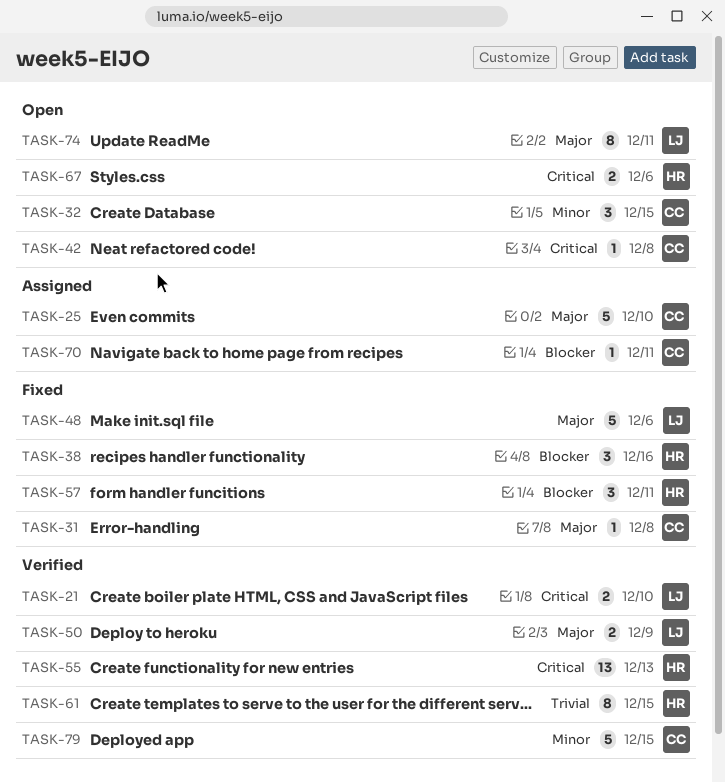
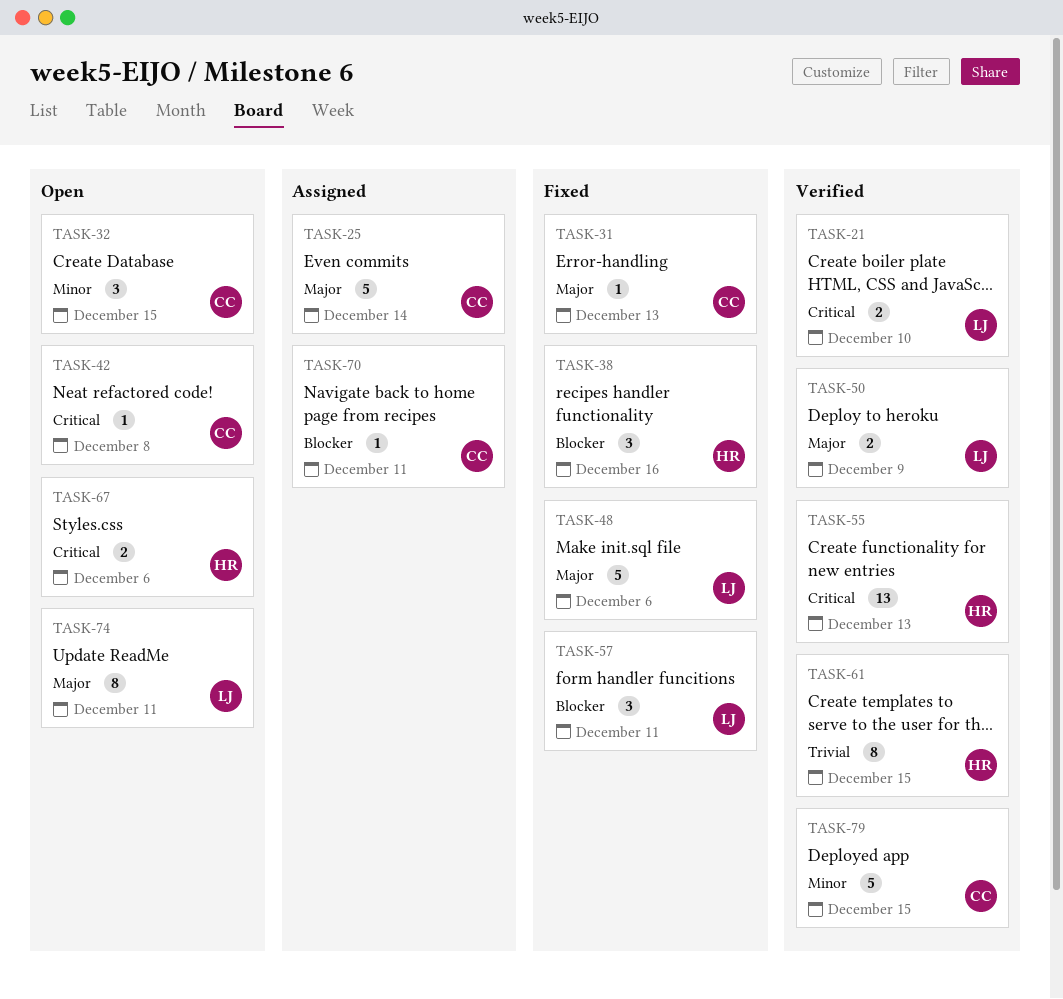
TASK-25, due: Dec 10 -> Dec 14
TASK-31, due: Dec 8 -> Dec 13
TASK-57, owner: HR -> LJ

